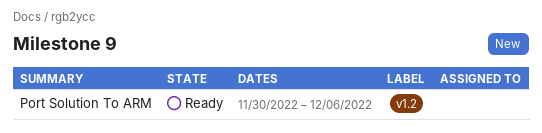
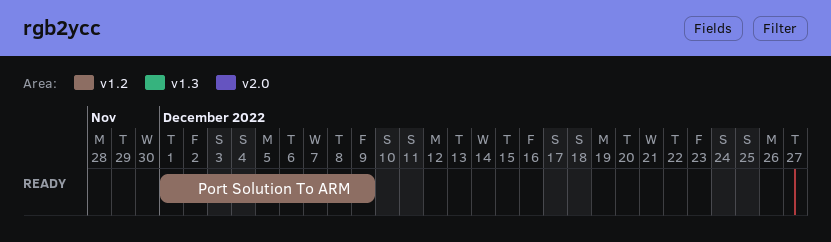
Port Solution To ARM, start: Nov 30 -> Dec 1
Port Solution To ARM, due: Dec 6 -> Dec 9

